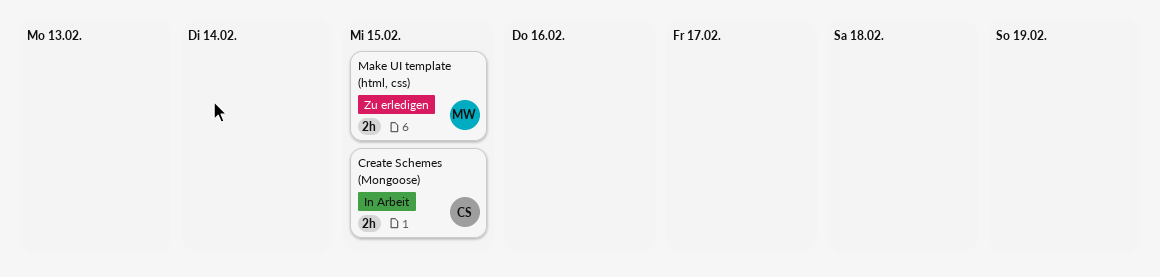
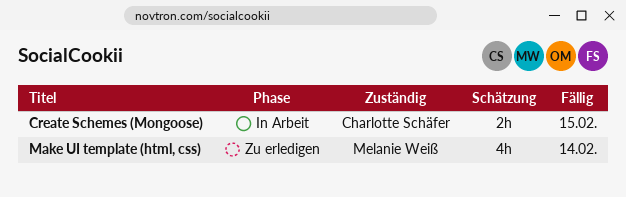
Make UI template (html, css), estimate: 2h -> 4h
Make UI template (html, css), due: Feb 15 -> Feb 14

